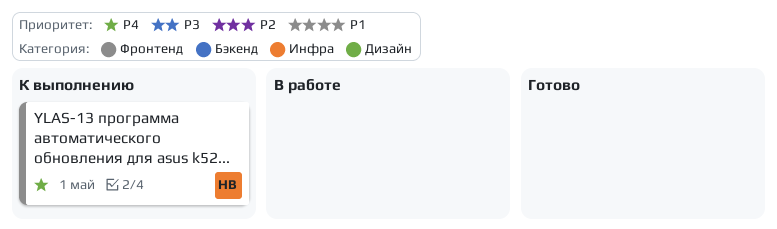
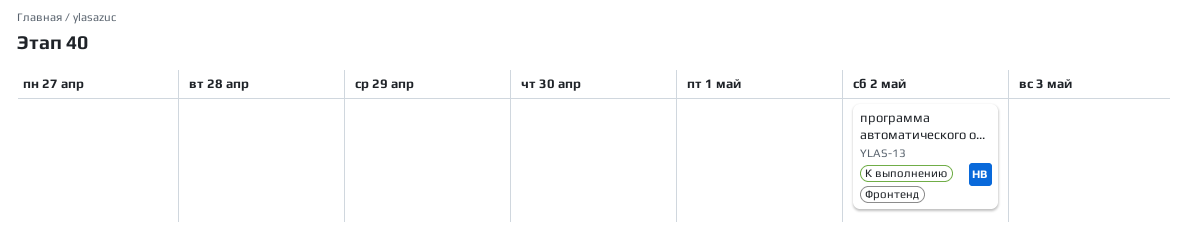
YLAS-13, due: May 1 -> May 2

